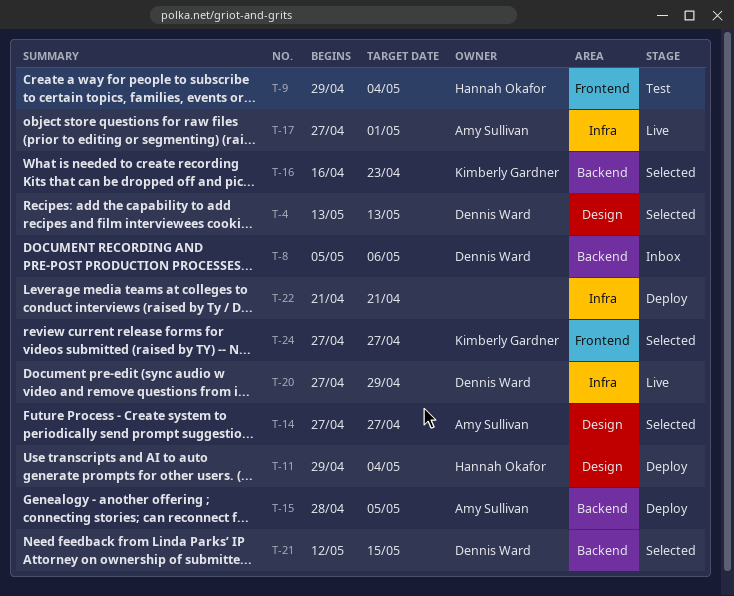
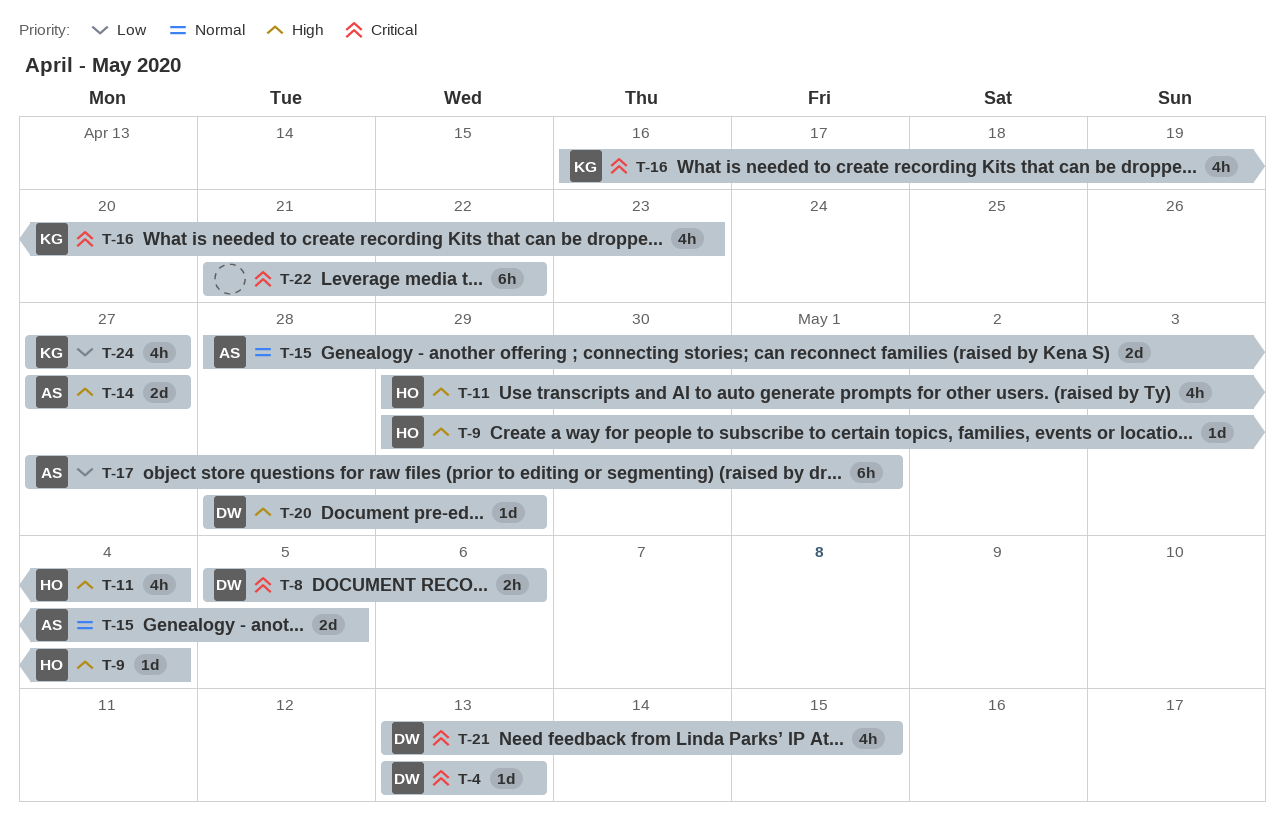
T-20, start: Apr 27 -> Apr 28
T-21, start: May 12 -> May 13
T-22, due: Apr 21 -> Apr 22

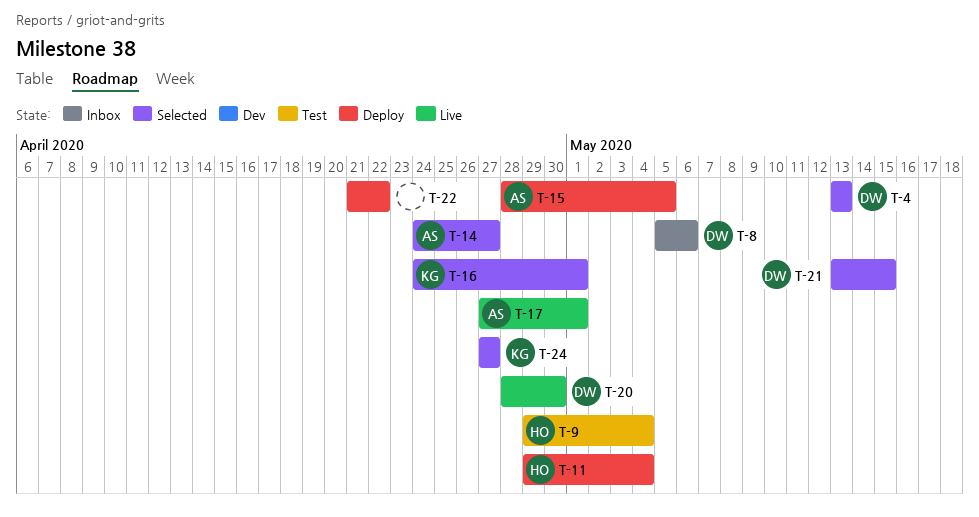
T-14, start: Apr 27 -> Apr 24
T-16, start: Apr 16 -> Apr 24
T-16, due: Apr 23 -> May 1
T-20, due: Apr 29 -> Apr 30

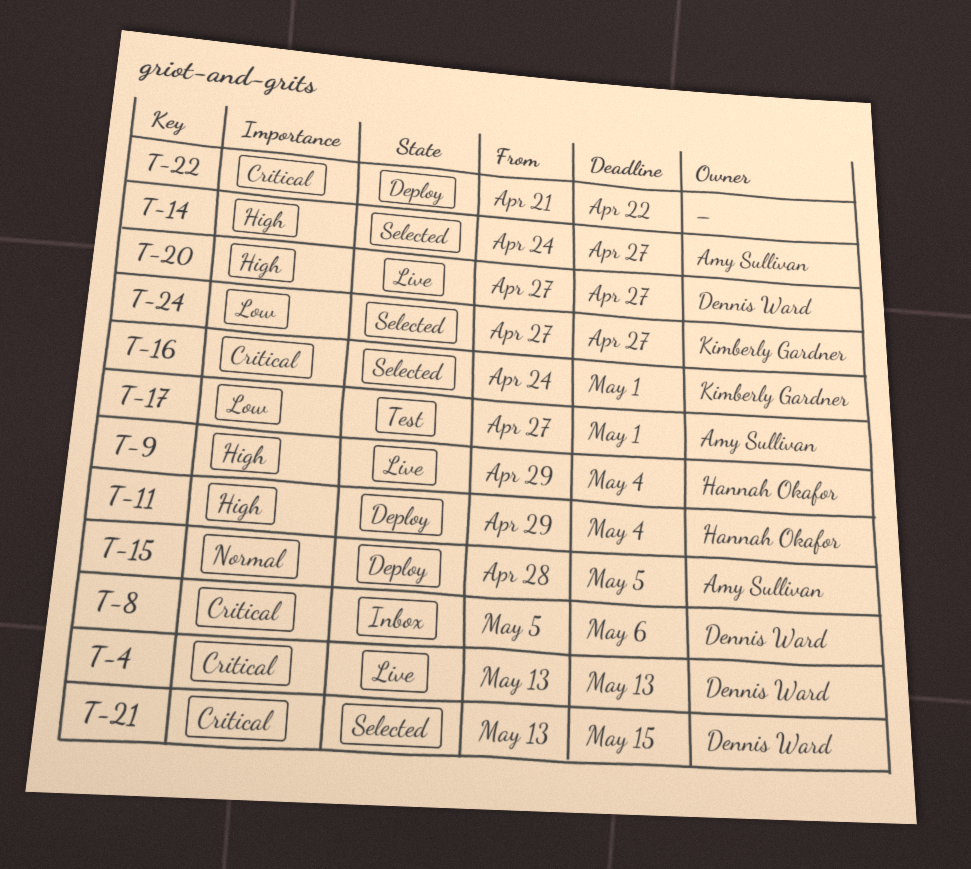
T-4, status: Selected -> Live
T-9, status: Test -> Live
T-17, status: Live -> Test
T-20, start: Apr 28 -> Apr 27
T-20, due: Apr 30 -> Apr 27

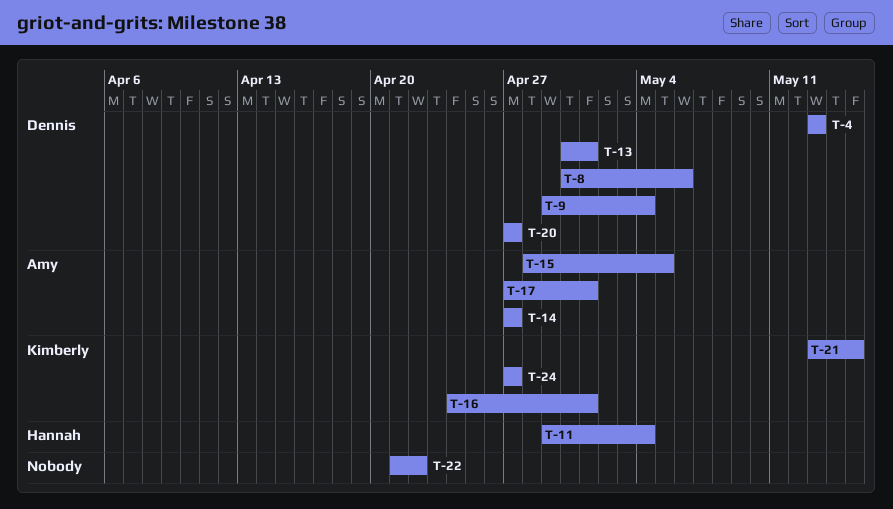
T-8, start: May 5 -> Apr 30
T-9, owner: Hannah Okafor -> Dennis Ward
T-13: none -> present
T-14, start: Apr 24 -> Apr 27
T-21, owner: Dennis Ward -> Kimberly Gardner

